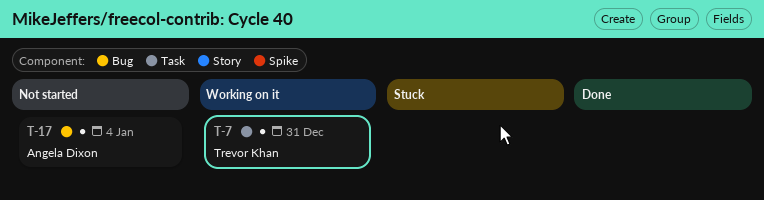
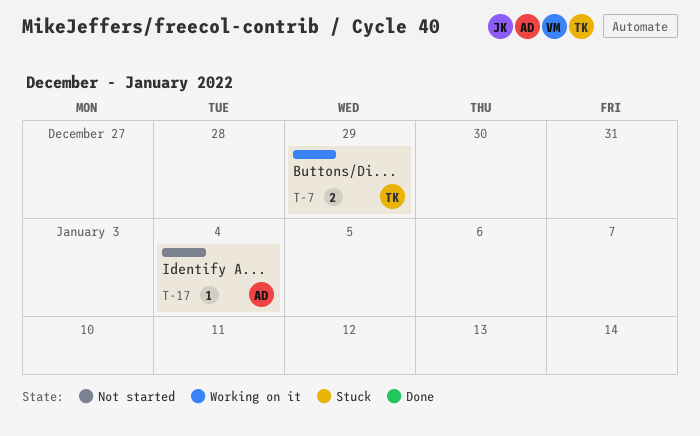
T-7, estimate: 1 -> 2
T-7, due: Dec 31 -> Dec 29

